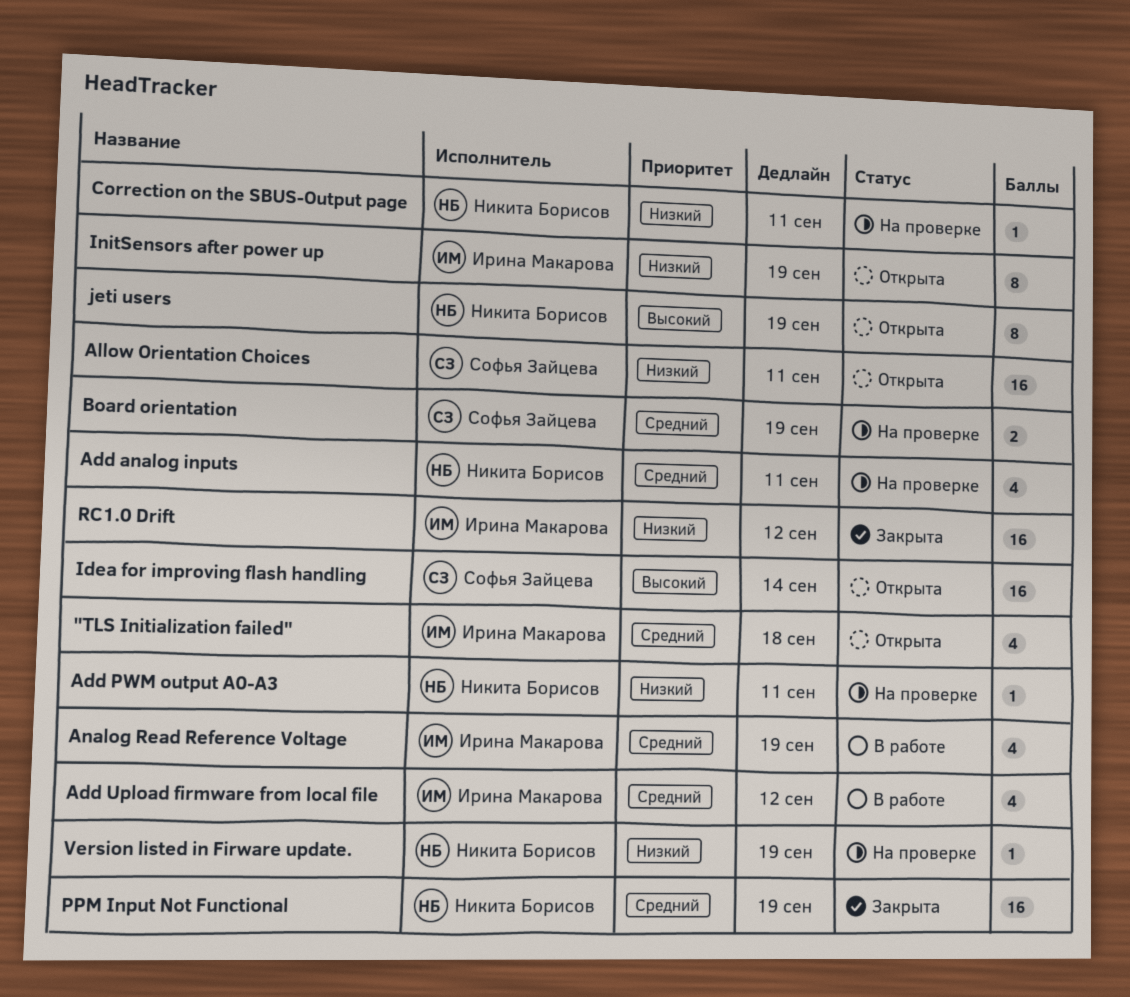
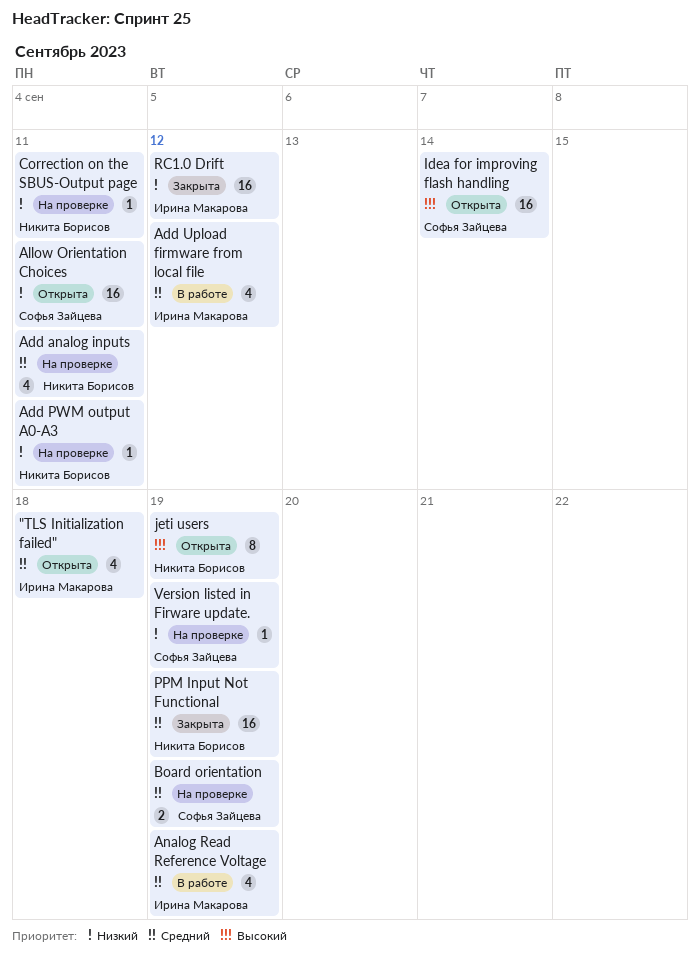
InitSensors after power up: present -> none
Version listed in Firware update., owner: Никита Борисов -> Софья Зайцева

